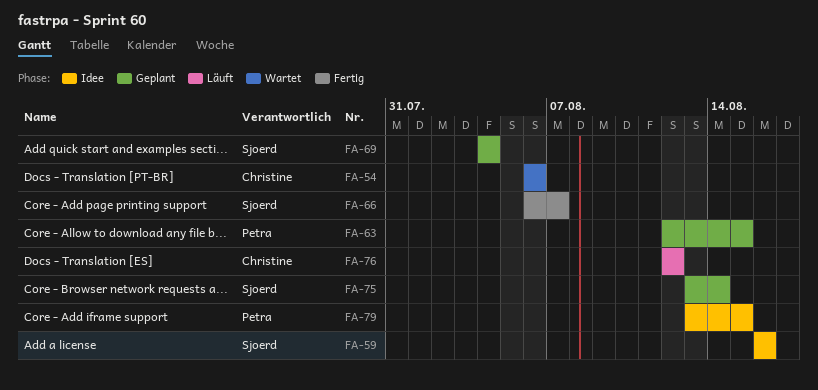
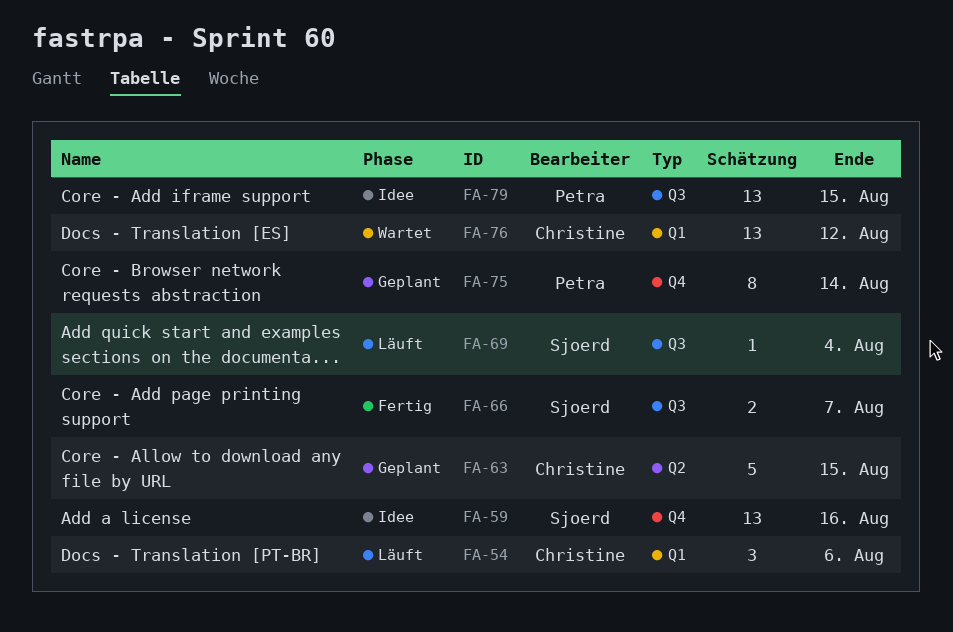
FA-54, status: Wartet -> Läuft
FA-63, owner: Petra -> Christine
FA-69, status: Geplant -> Läuft
FA-75, owner: Sjoerd -> Petra
FA-76, status: Läuft -> Wartet

